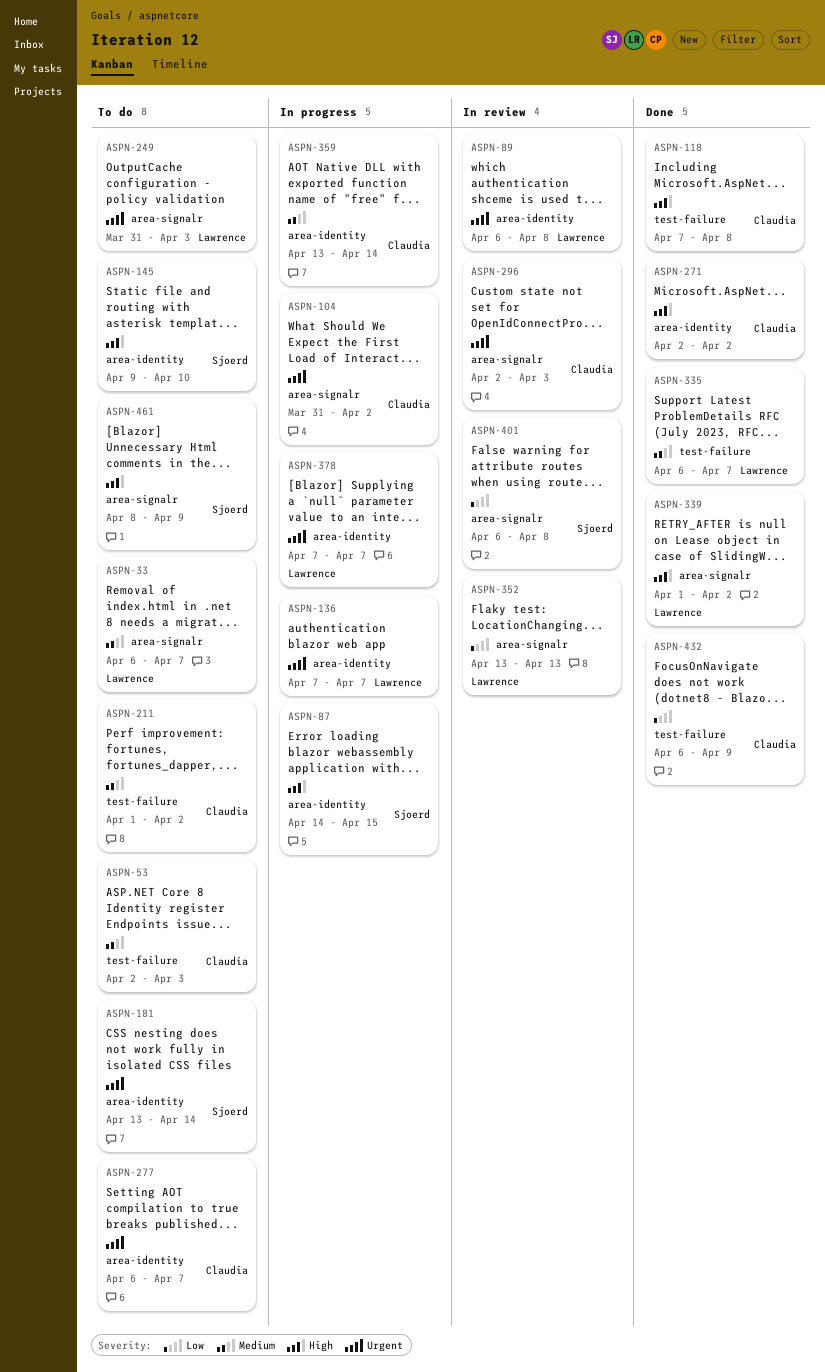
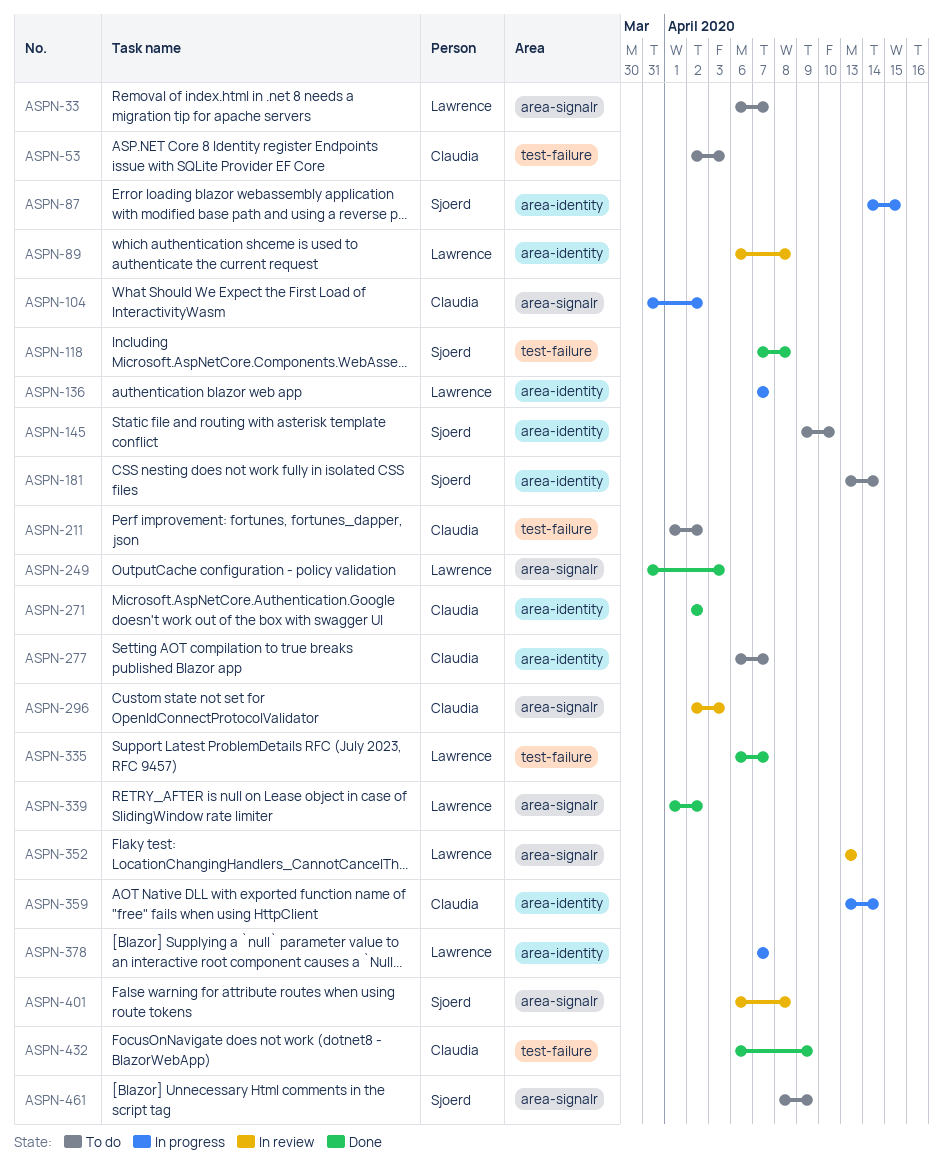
ASPN-118, owner: Claudia -> Sjoerd
ASPN-249, status: To do -> Done

